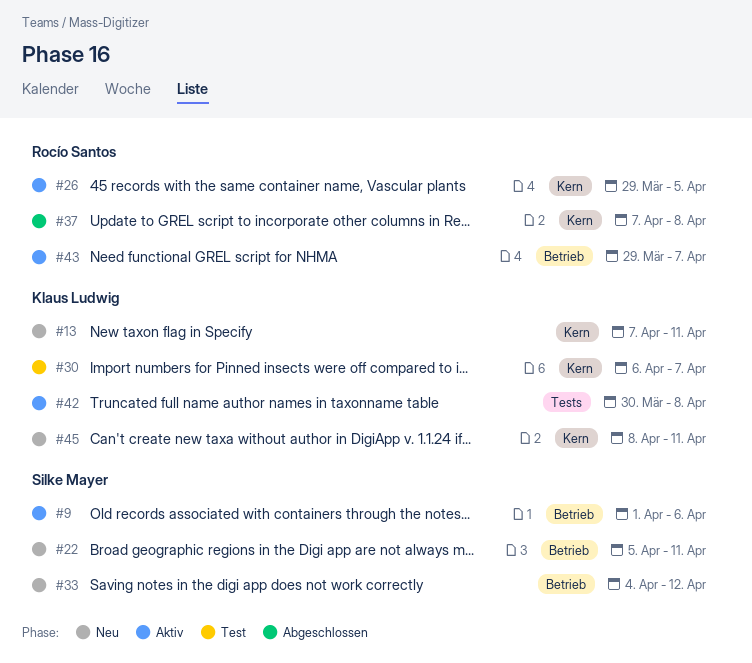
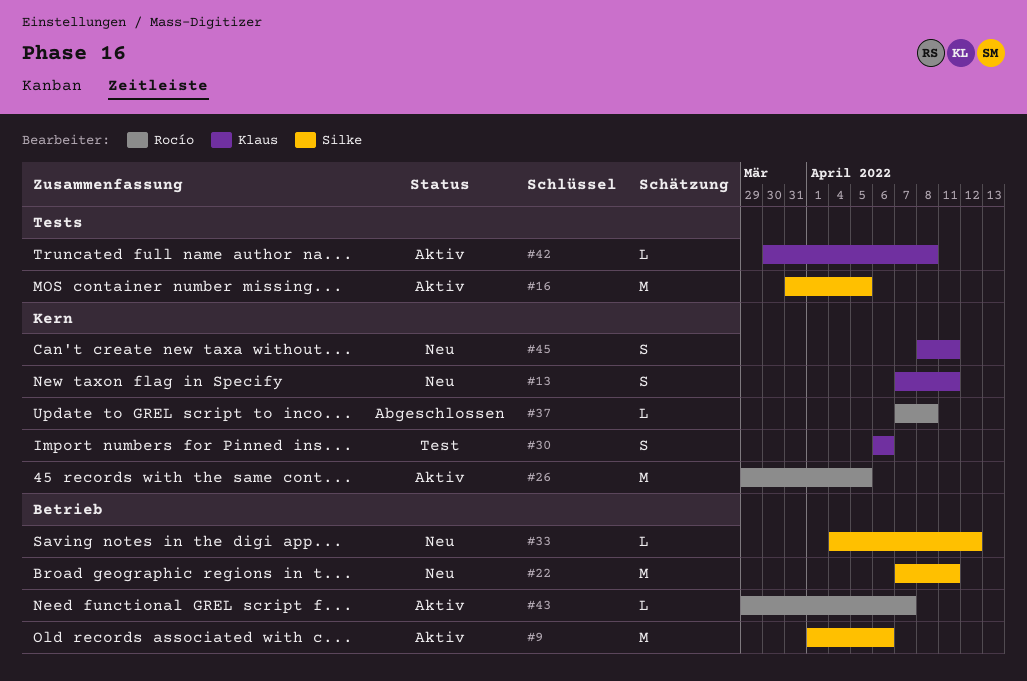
#16: none -> present
#22, start: Apr 5 -> Apr 7
#30, due: Apr 7 -> Apr 6

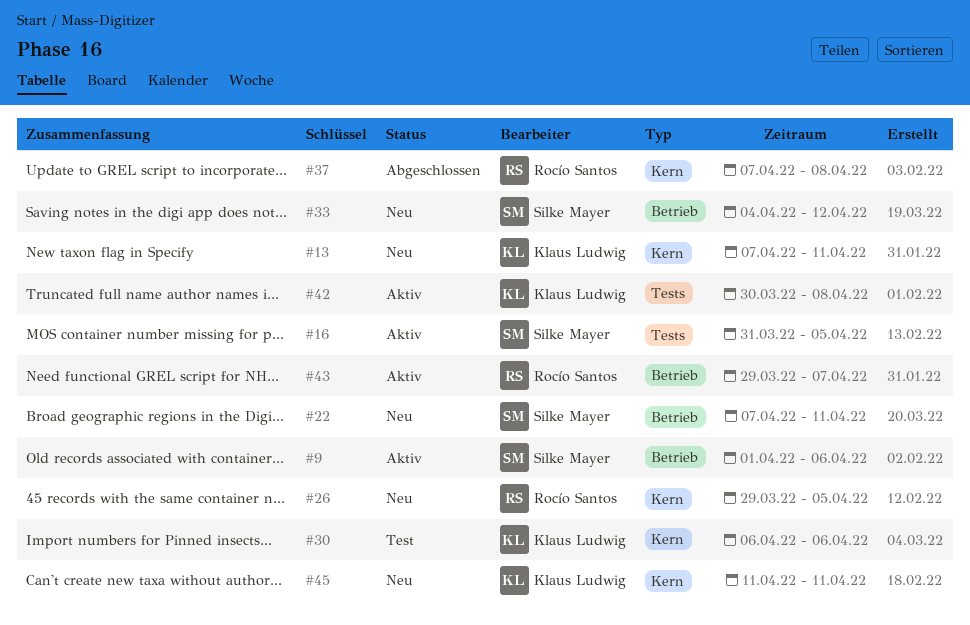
#26, status: Aktiv -> Neu
#45, start: Apr 8 -> Apr 11

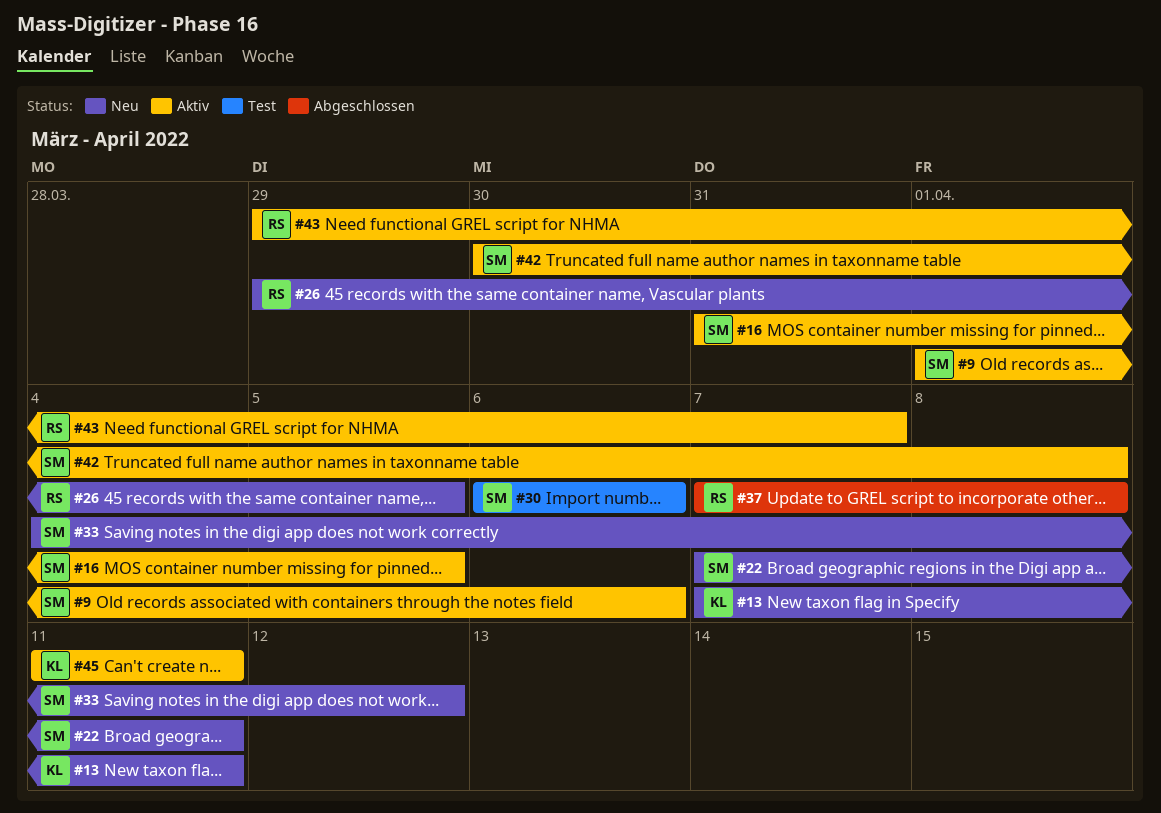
#30, owner: Klaus Ludwig -> Silke Mayer
#42, owner: Klaus Ludwig -> Silke Mayer
#45, status: Neu -> Aktiv

